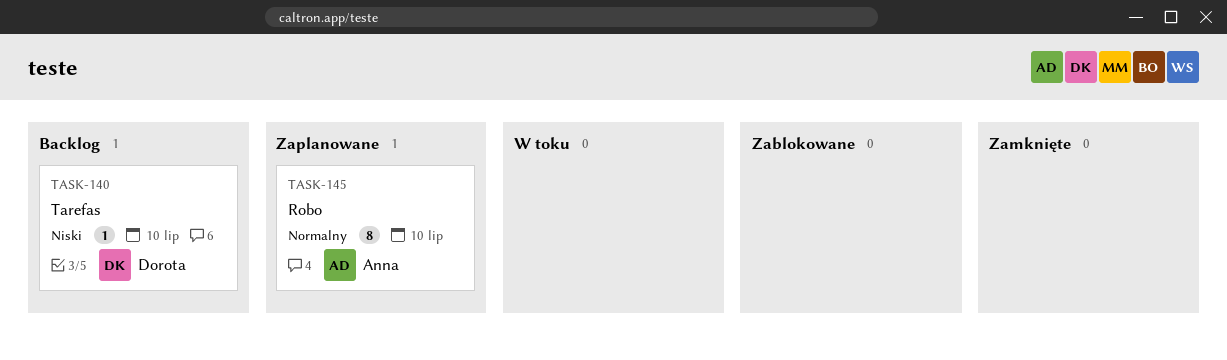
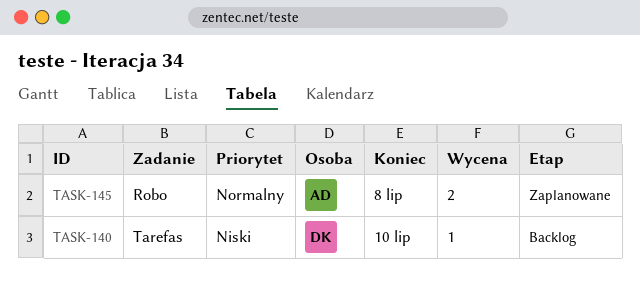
TASK-145, estimate: 8 -> 2
TASK-145, due: Jul 10 -> Jul 8

